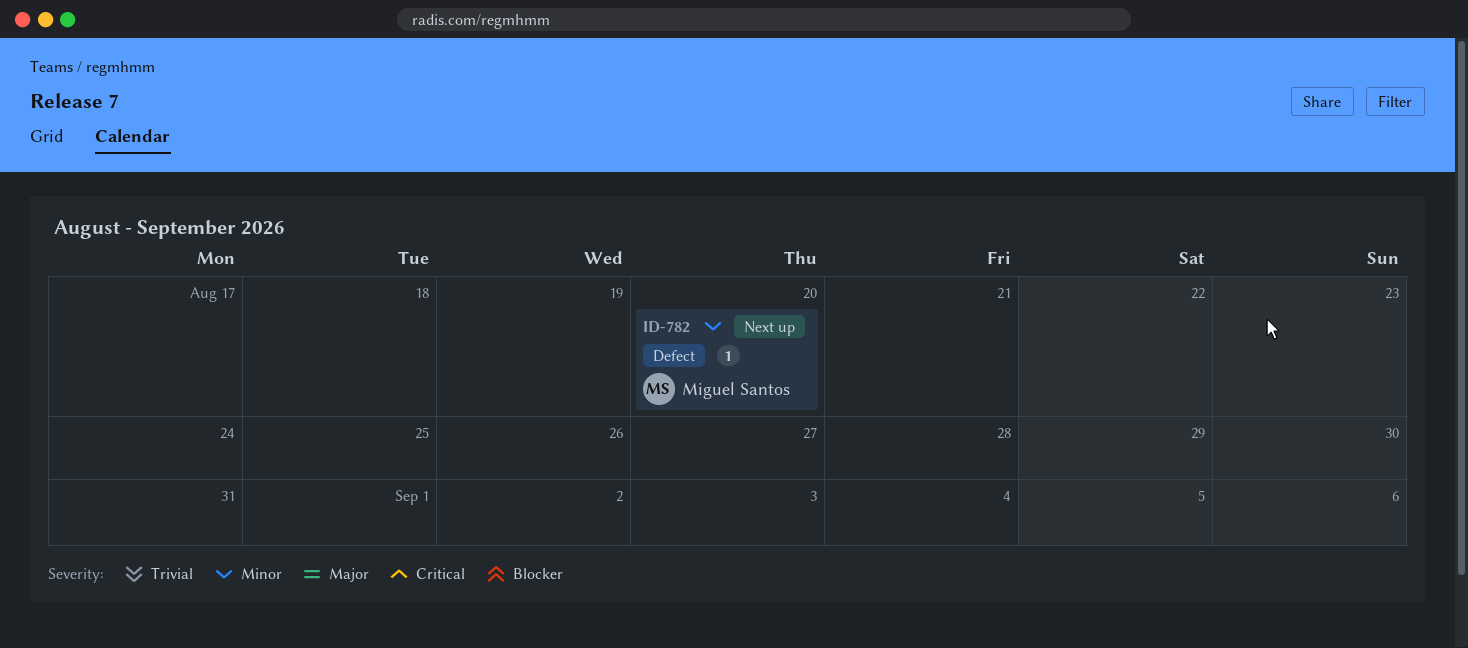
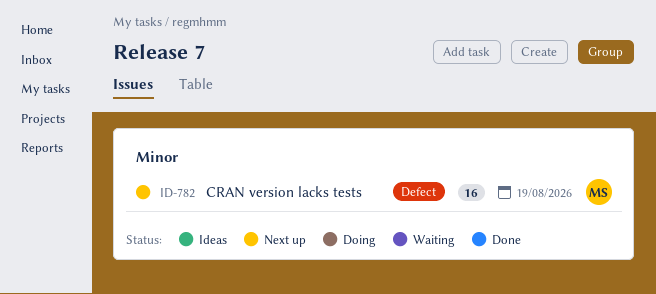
ID-782, estimate: 1 -> 16
ID-782, due: Aug 20 -> Aug 19

